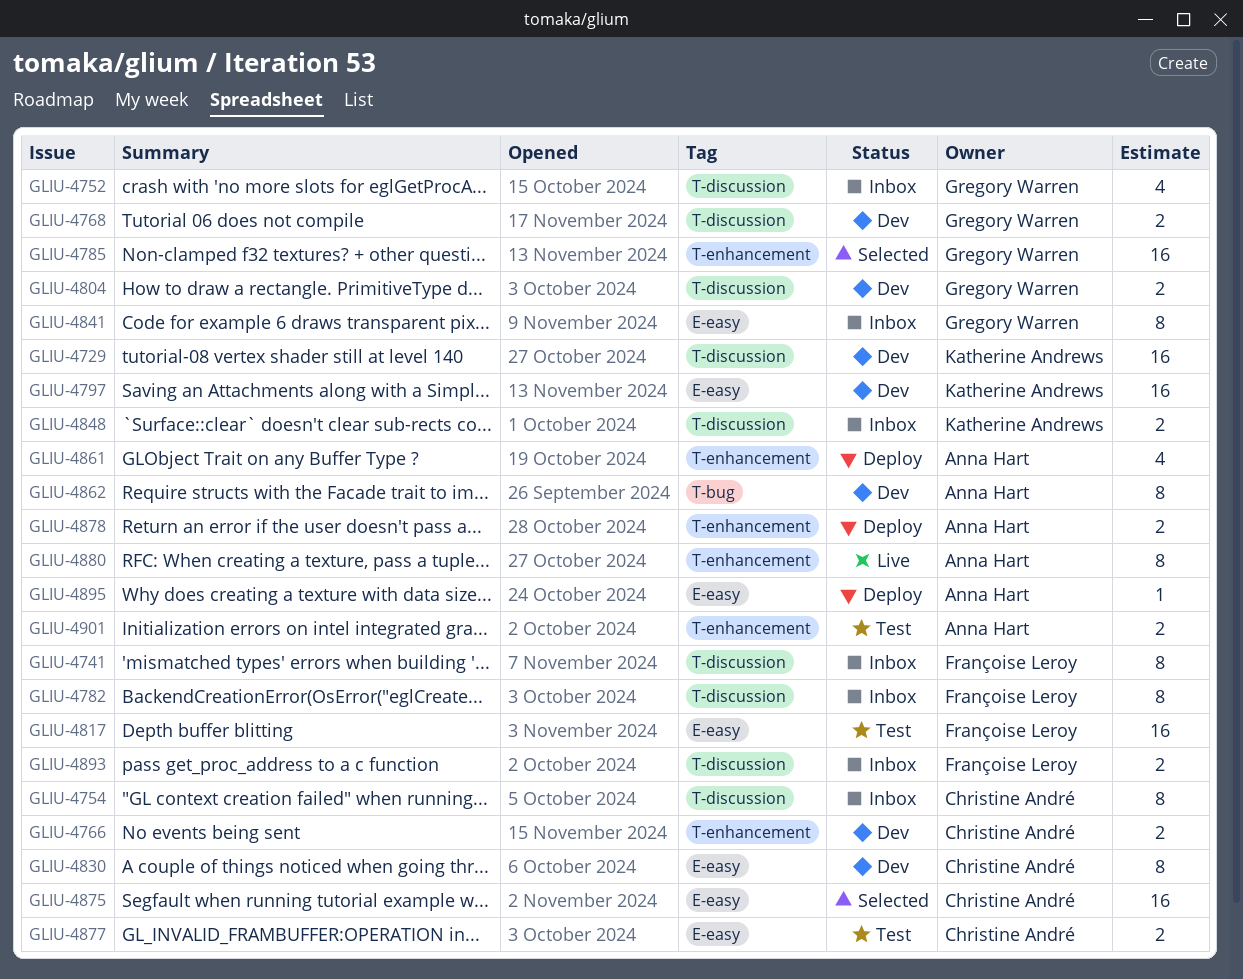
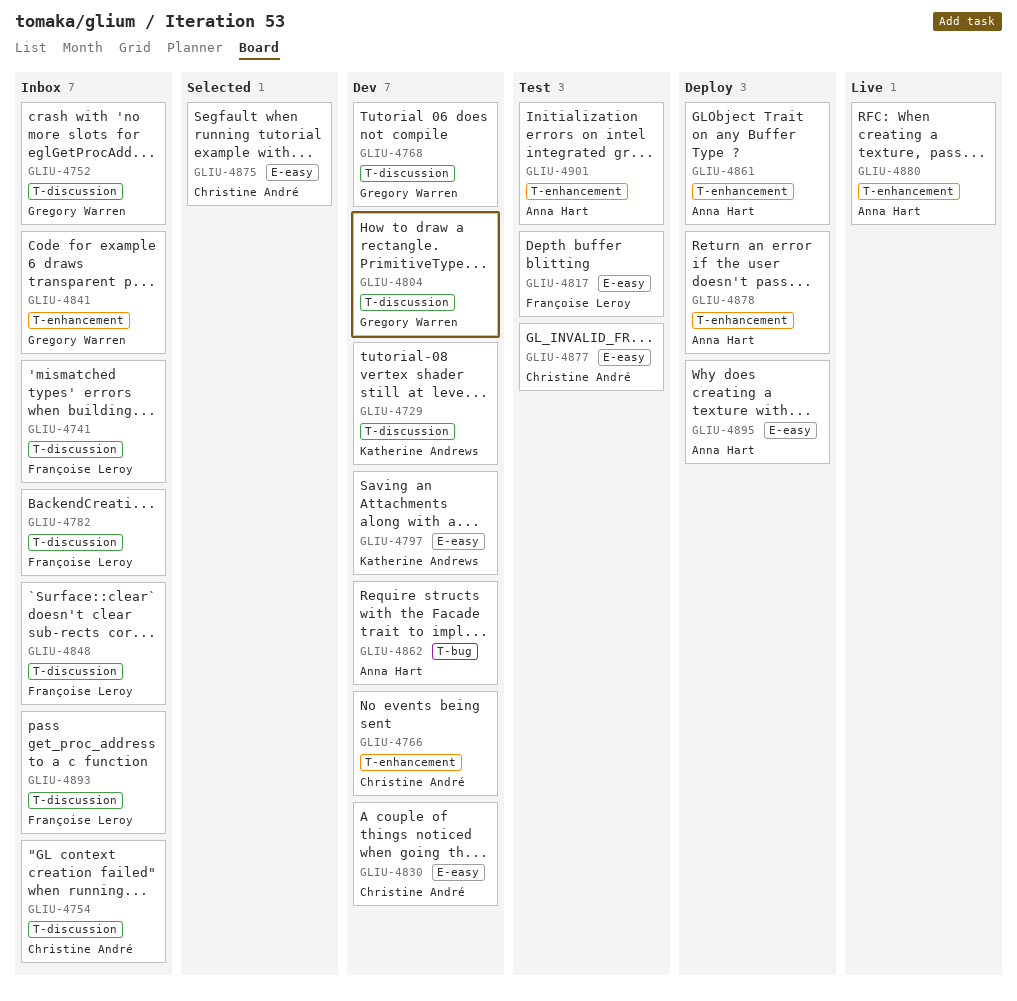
GLIU-4785: present -> none
GLIU-4841, label: E-easy -> T-enhancement
GLIU-4848, owner: Katherine Andrews -> Françoise Leroy

